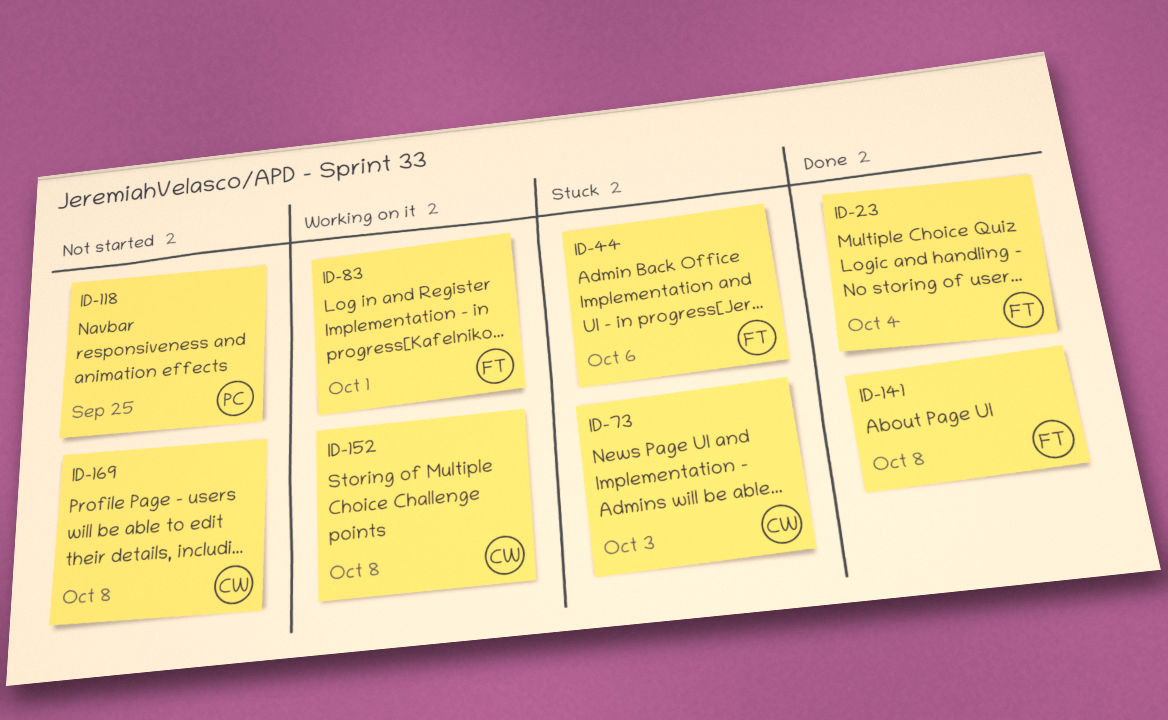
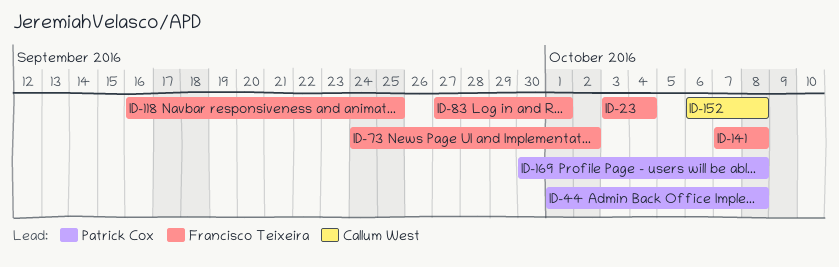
ID-44, owner: Francisco Teixeira -> Patrick Cox
ID-44, due: Oct 6 -> Oct 8
ID-73, owner: Callum West -> Francisco Teixeira
ID-73, due: Oct 3 -> Oct 2
ID-118, owner: Patrick Cox -> Francisco Teixeira
ID-169, owner: Callum West -> Patrick Cox

